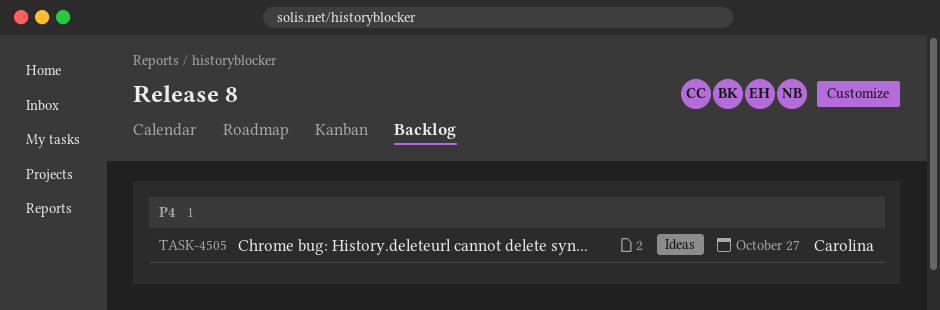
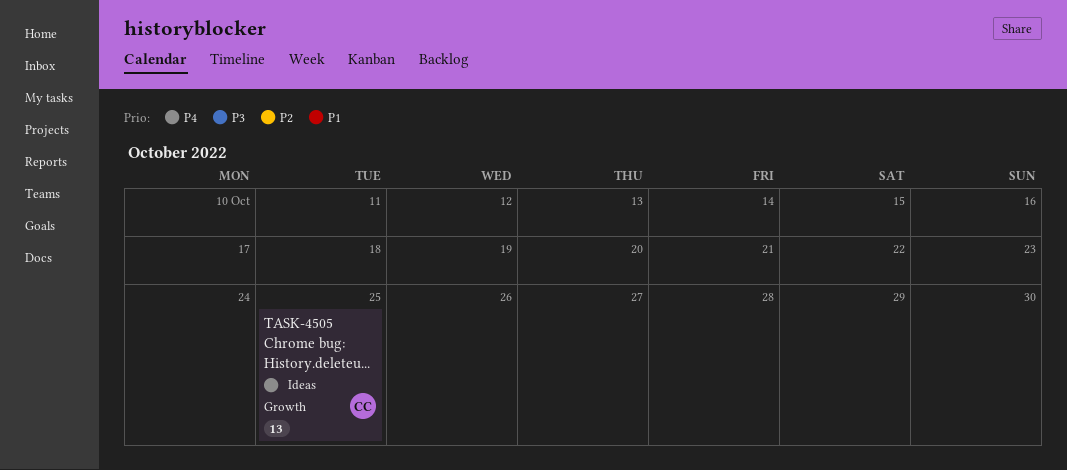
TASK-4505, due: Oct 27 -> Oct 25

